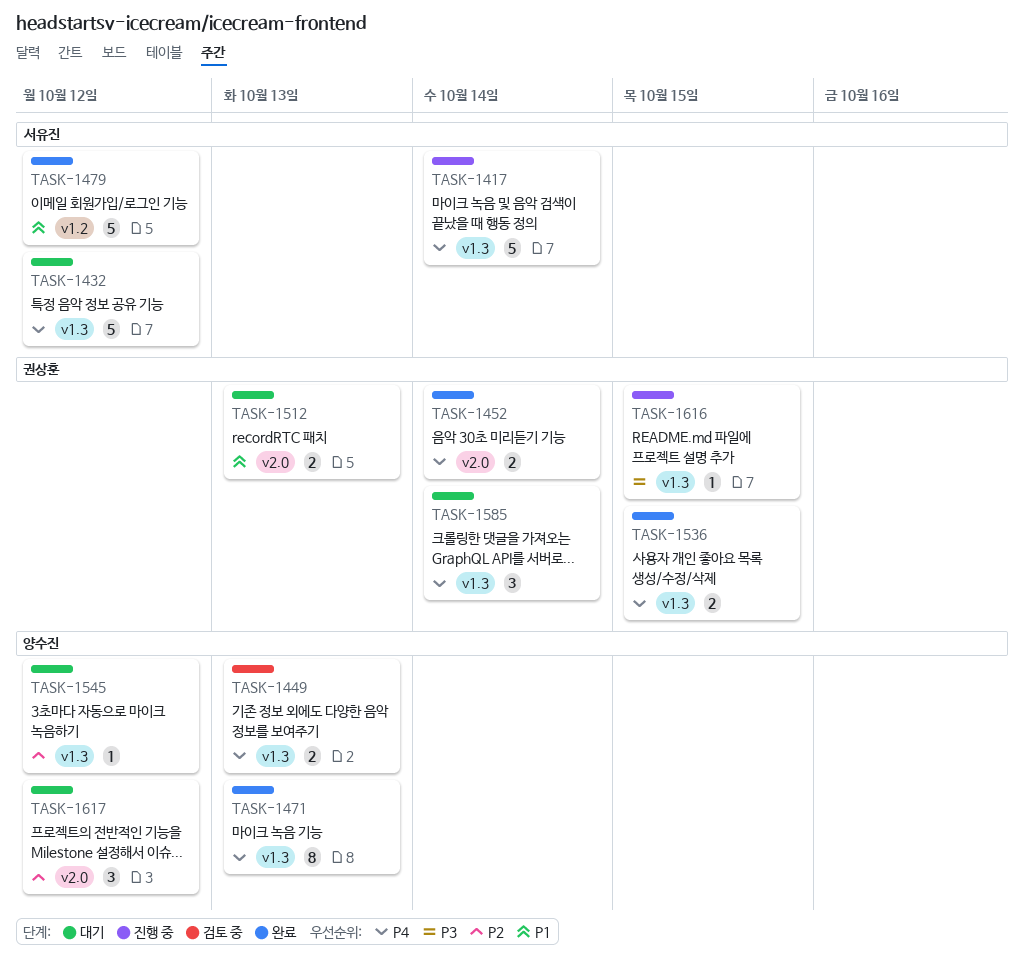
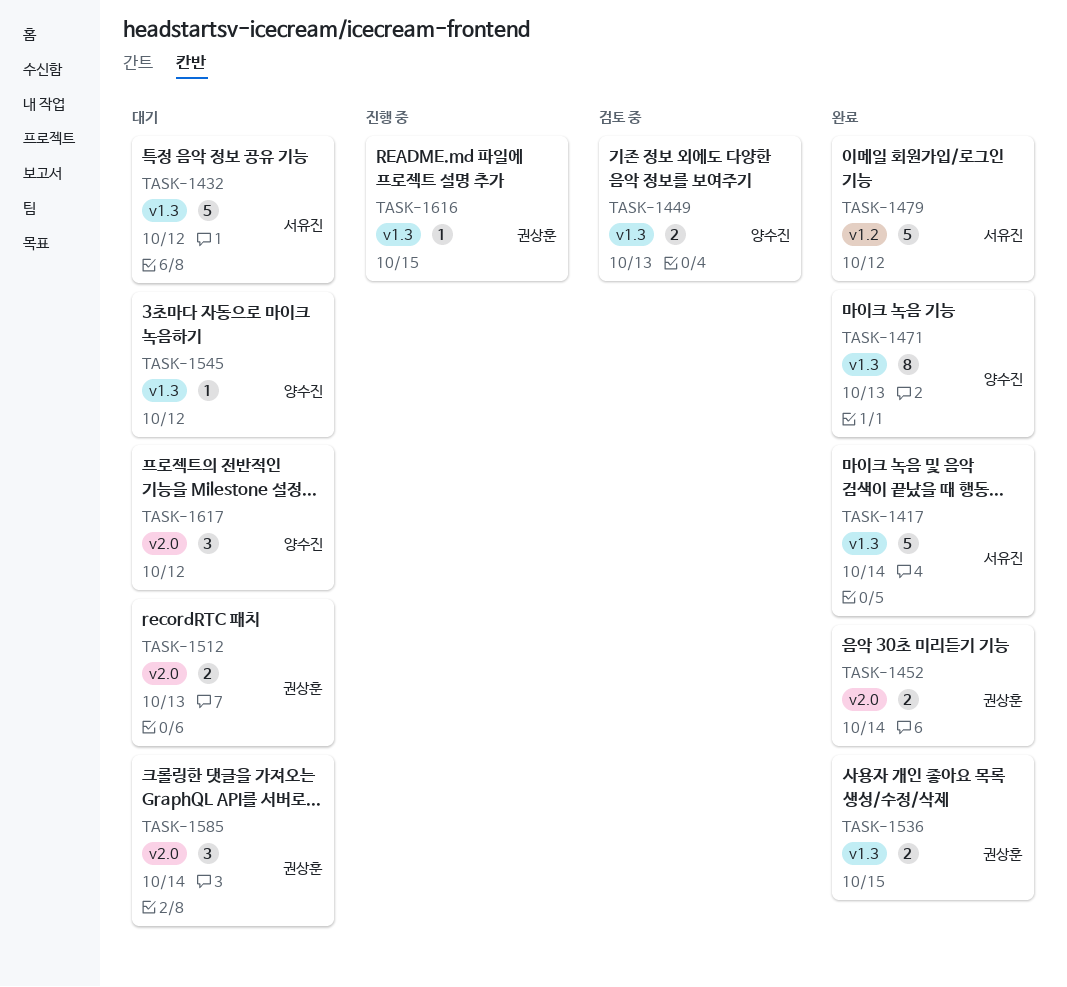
TASK-1417, status: 진행 중 -> 완료
TASK-1585, label: v1.3 -> v2.0

